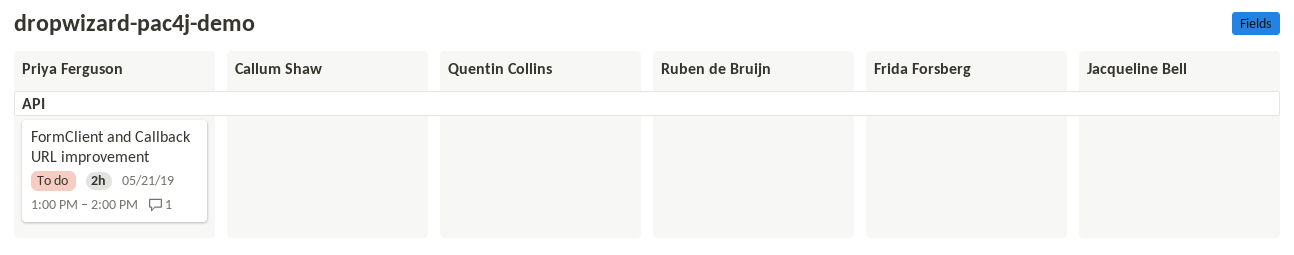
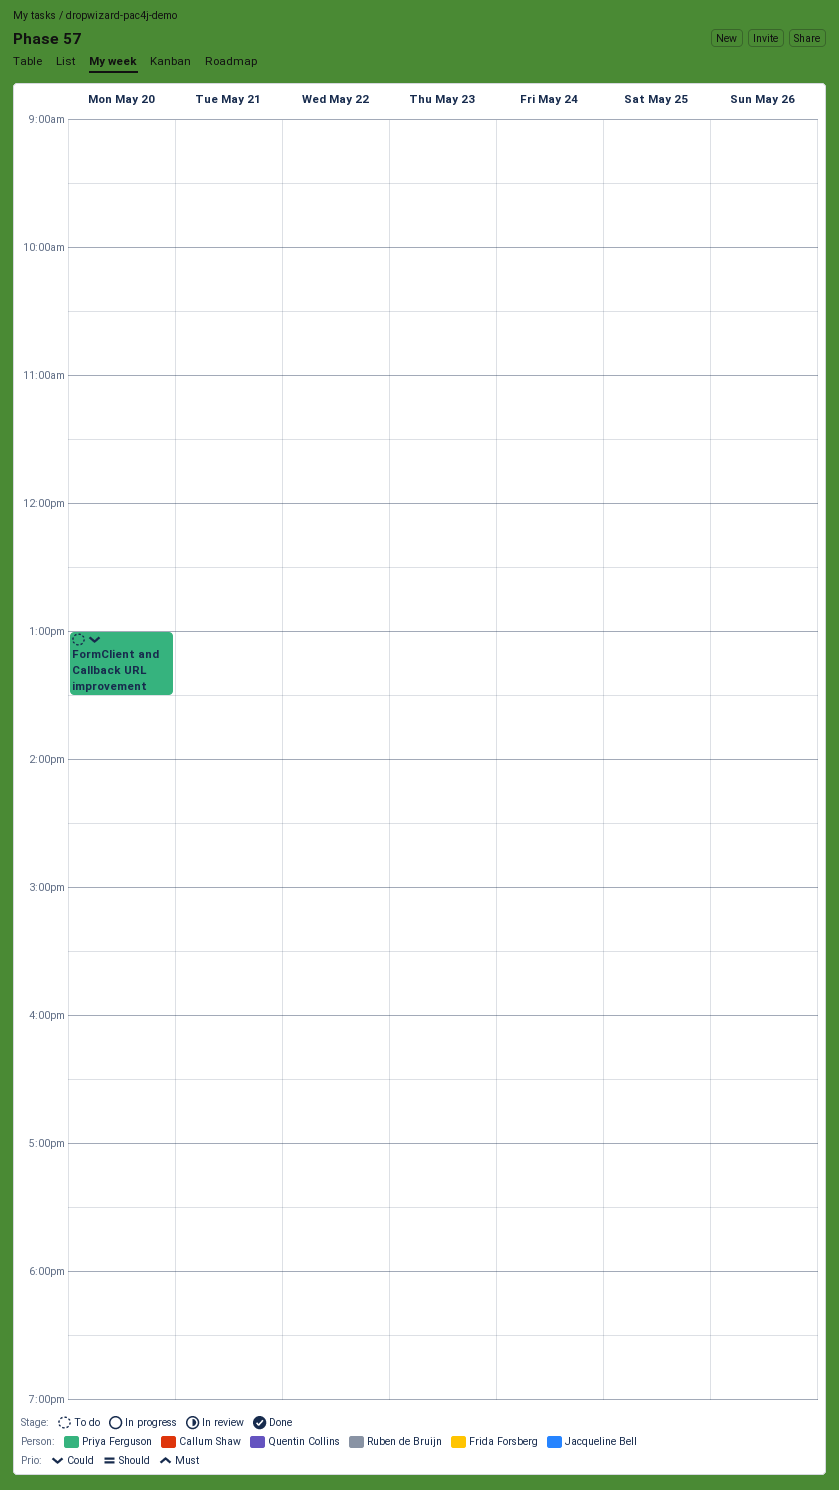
FormClient and Callback URL improvement, day: May 21 -> May 20
FormClient and Callback URL improvement, ends: 14:00 -> 13:30

